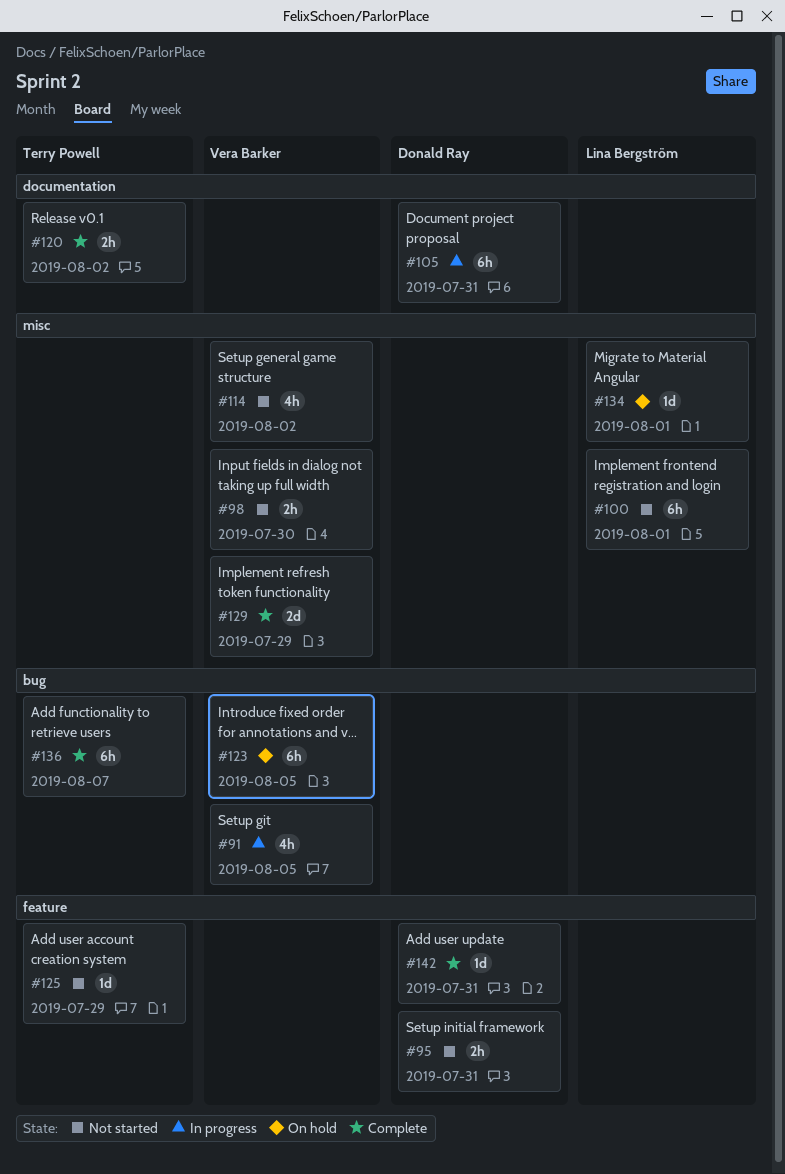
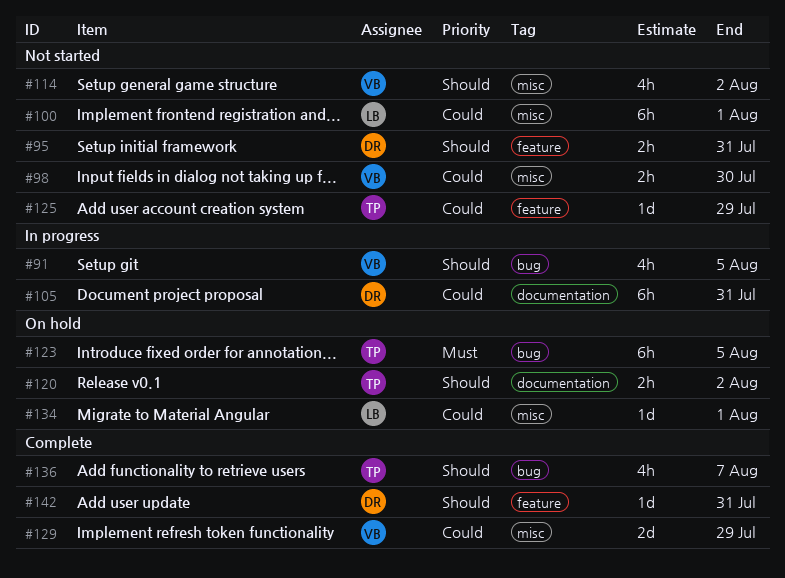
#120, status: Complete -> On hold
#123, owner: Vera Barker -> Terry Powell
#136, estimate: 6h -> 4h

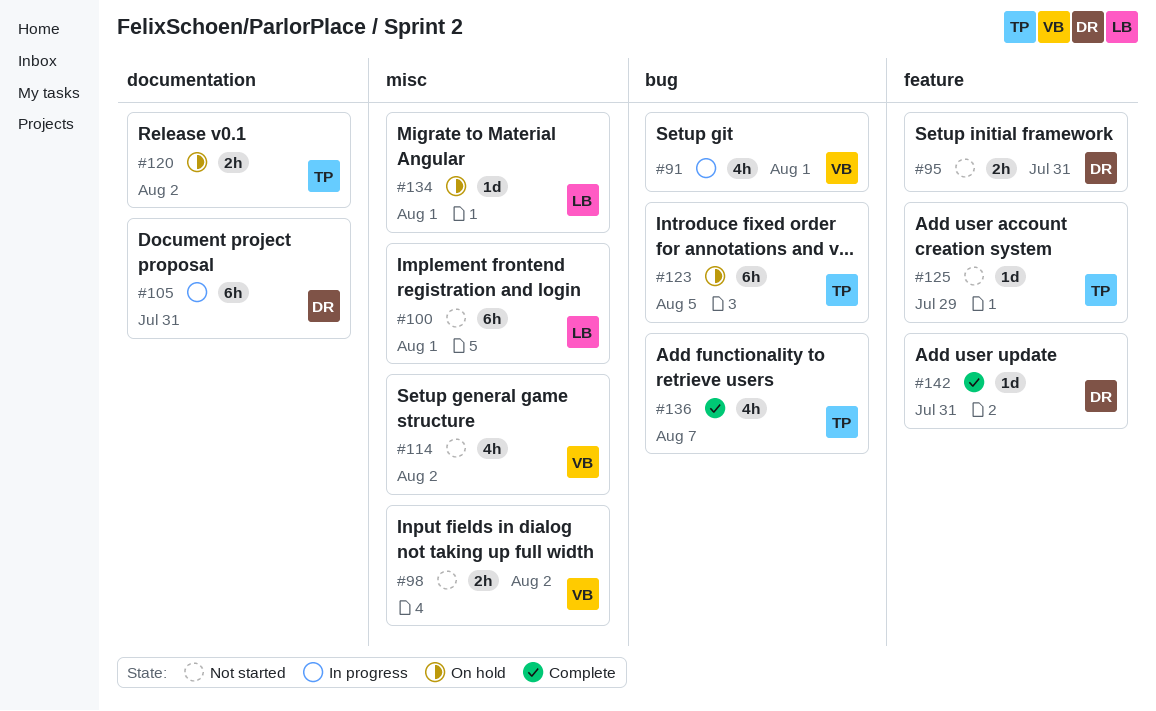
#91, due: Aug 5 -> Aug 1
#98, due: Jul 30 -> Aug 2
#129: present -> none

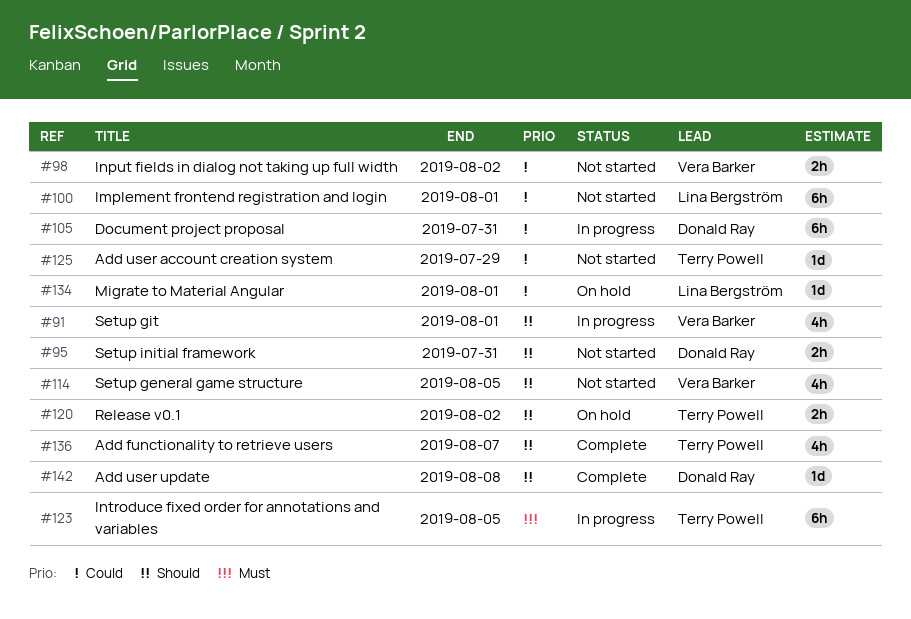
#114, due: Aug 2 -> Aug 5
#123, status: On hold -> In progress
#142, due: Jul 31 -> Aug 8

